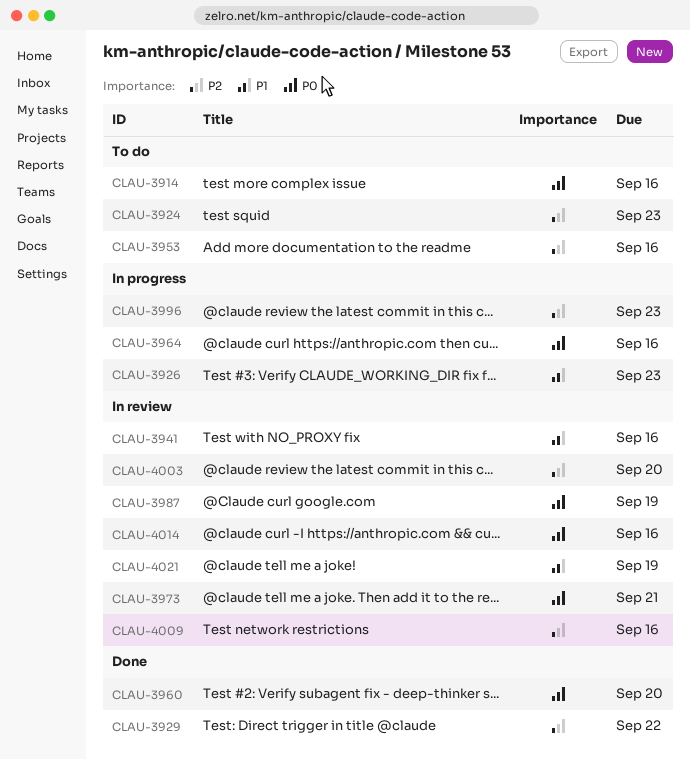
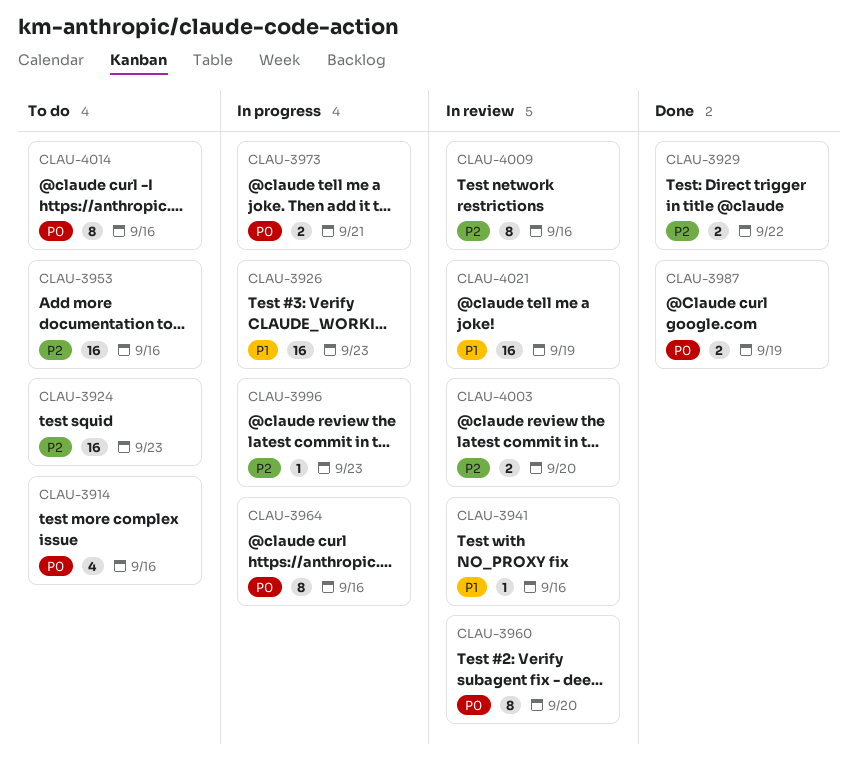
CLAU-3960, status: Done -> In review
CLAU-3973, status: In review -> In progress
CLAU-3987, status: In review -> Done
CLAU-4014, status: In review -> To do

